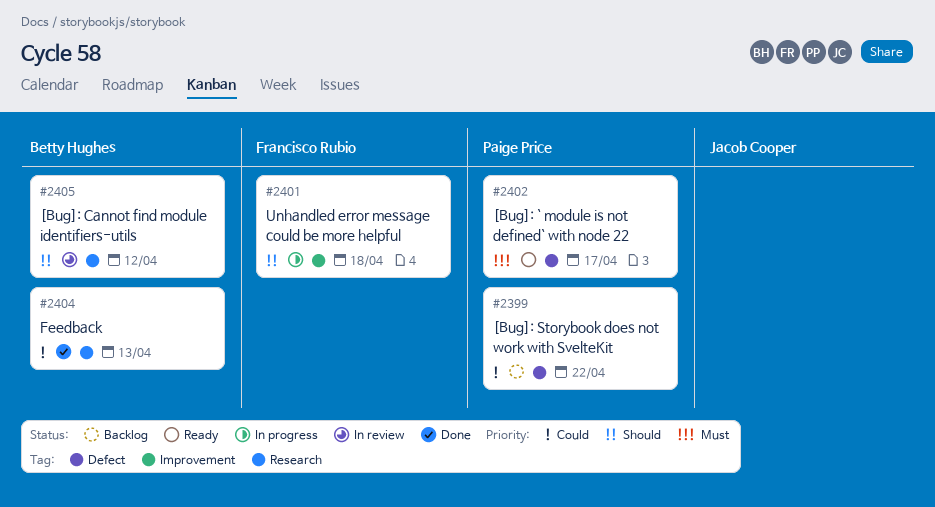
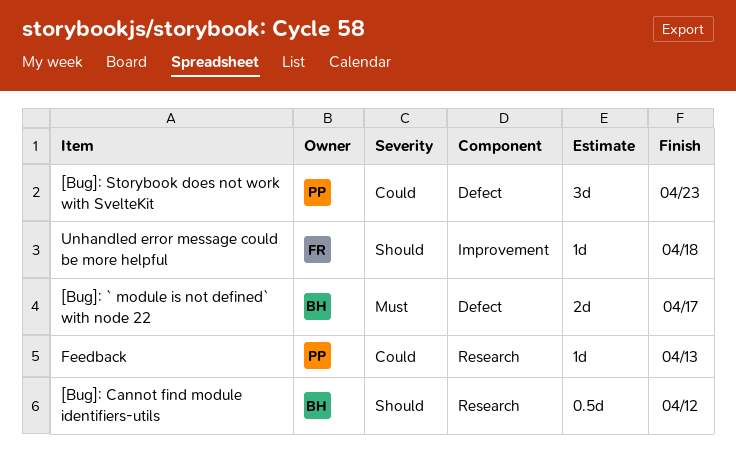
[Bug]: ` module is not defined` with node 22, owner: Paige Price -> Betty Hughes
[Bug]: Storybook does not work with SvelteKit, due: Apr 22 -> Apr 23
Feedback, owner: Betty Hughes -> Paige Price

